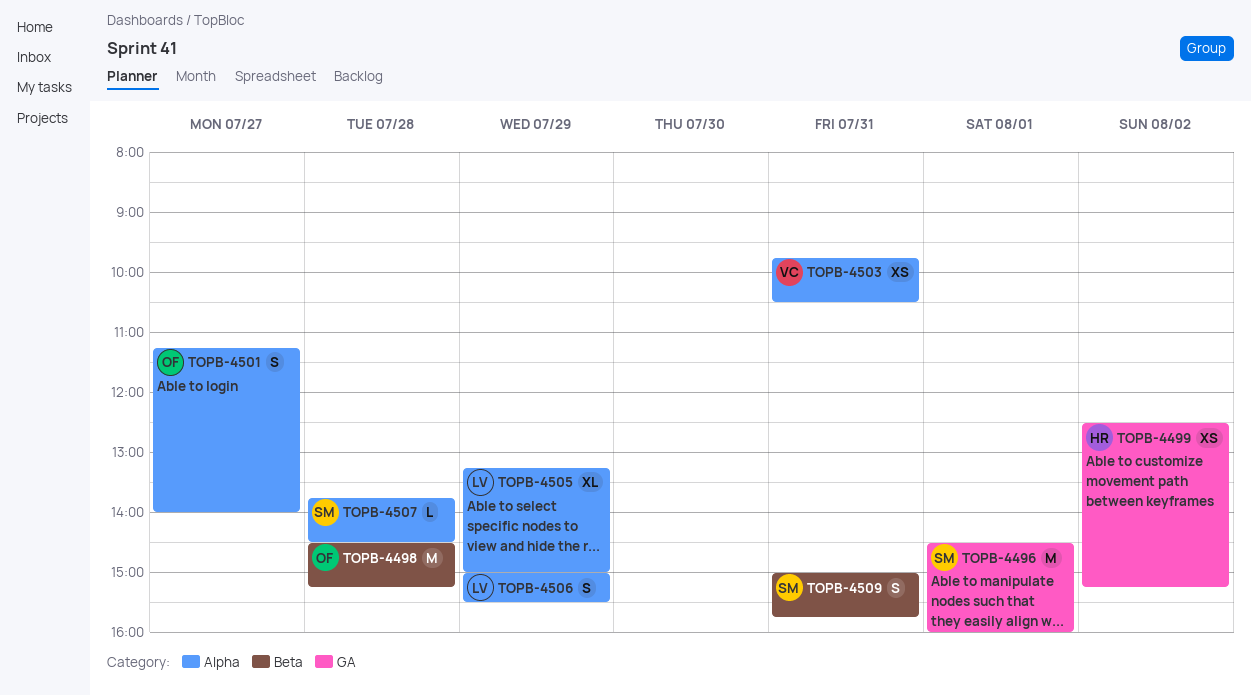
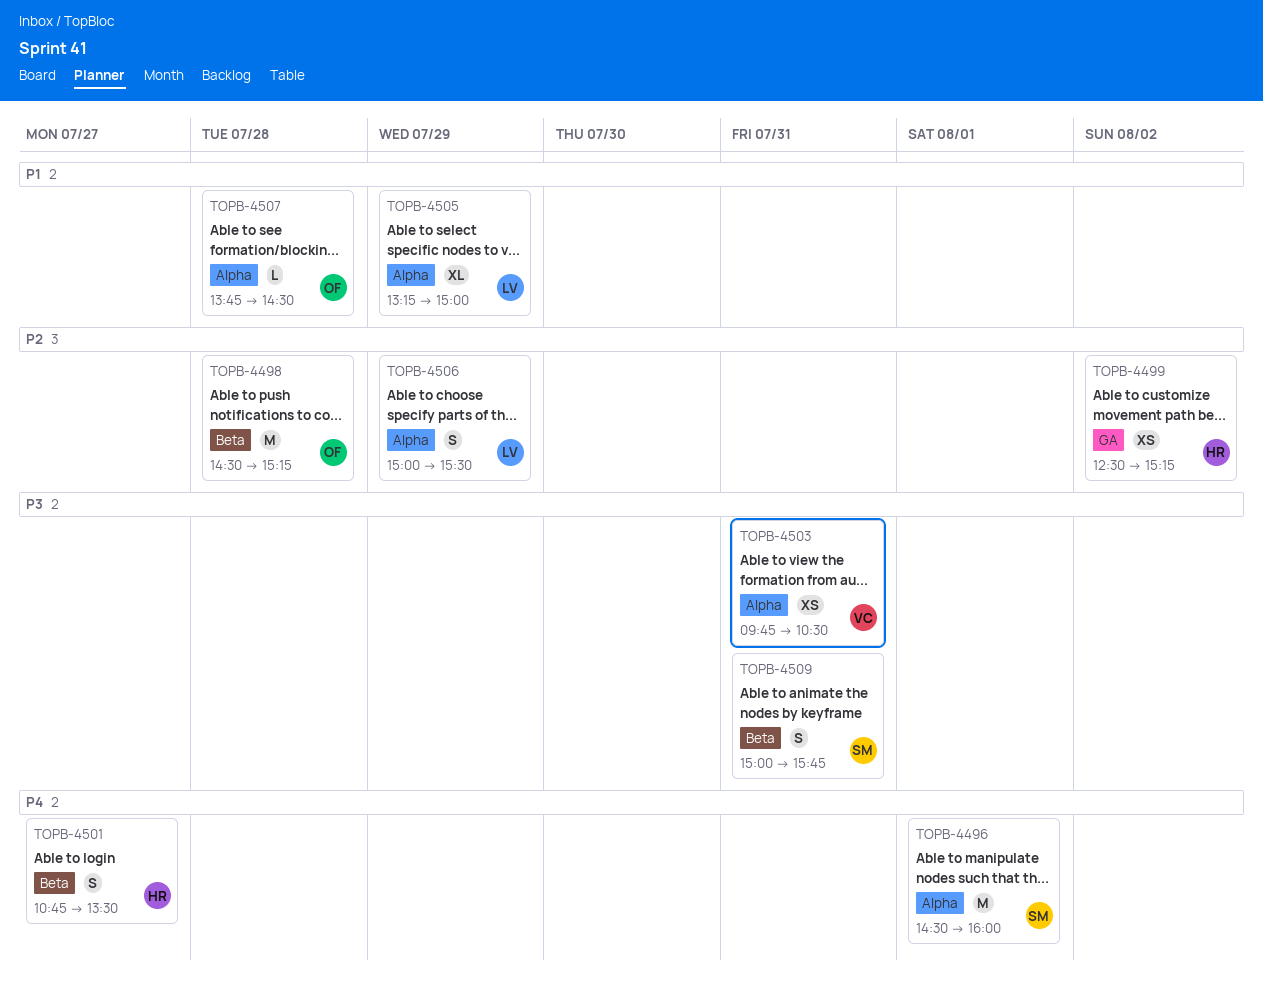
TOPB-4496, label: GA -> Alpha
TOPB-4501, owner: OF -> HR
TOPB-4501, label: Alpha -> Beta
TOPB-4501, begins: 11:15 -> 10:45
TOPB-4501, ends: 14:00 -> 13:30
TOPB-4507, owner: SM -> OF

